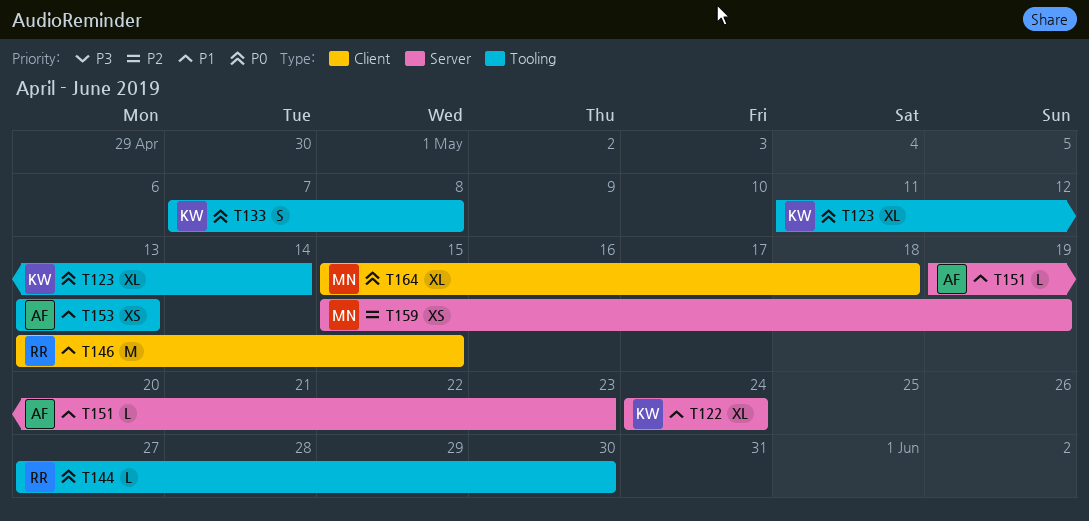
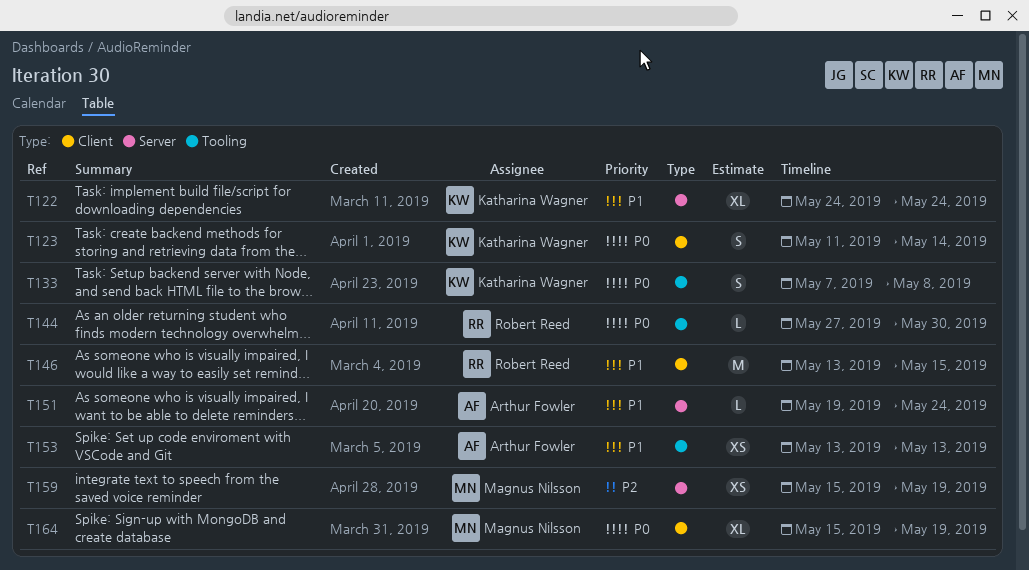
T123, label: Tooling -> Client
T123, estimate: XL -> S
T151, due: May 23 -> May 24
T164, due: May 18 -> May 19

